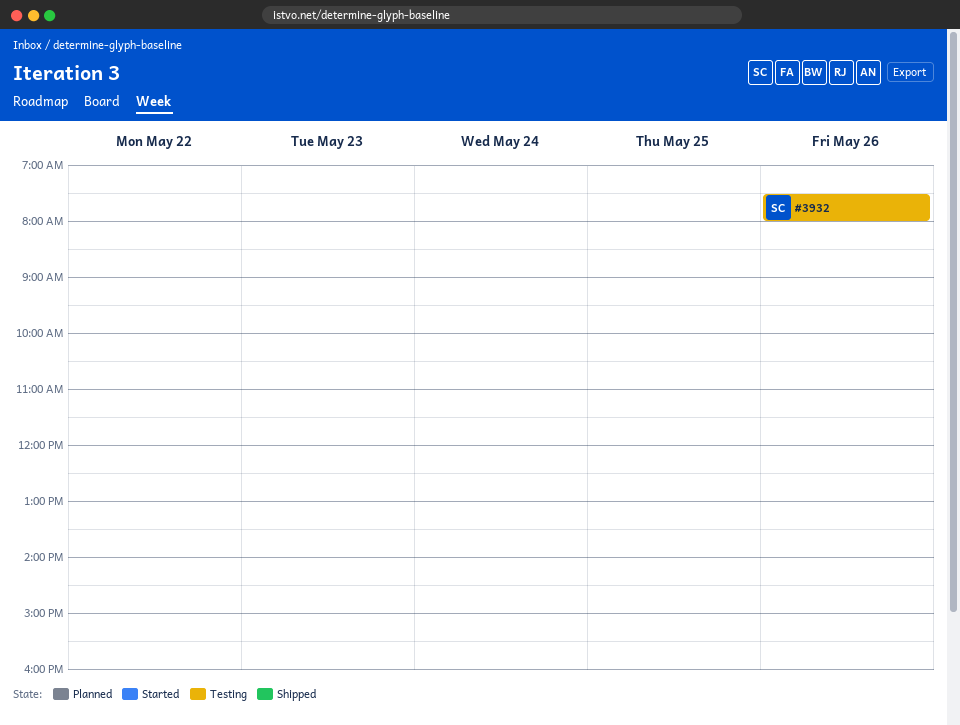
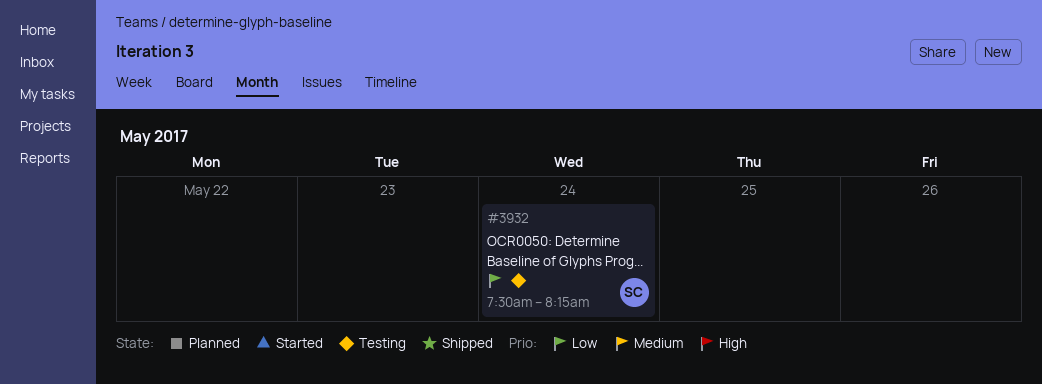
#3932, day: May 26 -> May 24
#3932, ends: 08:00 -> 08:15

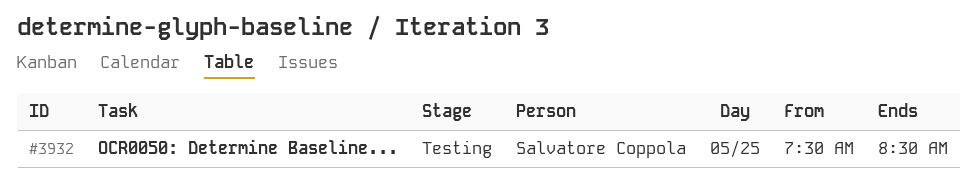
#3932, day: May 24 -> May 25
#3932, ends: 08:15 -> 08:30

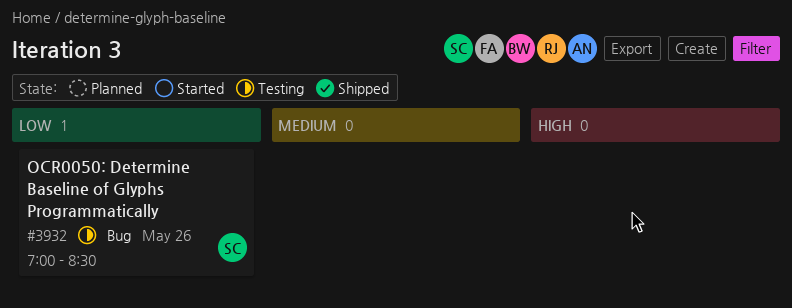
#3932, day: May 25 -> May 26
#3932, begins: 07:30 -> 07:00

